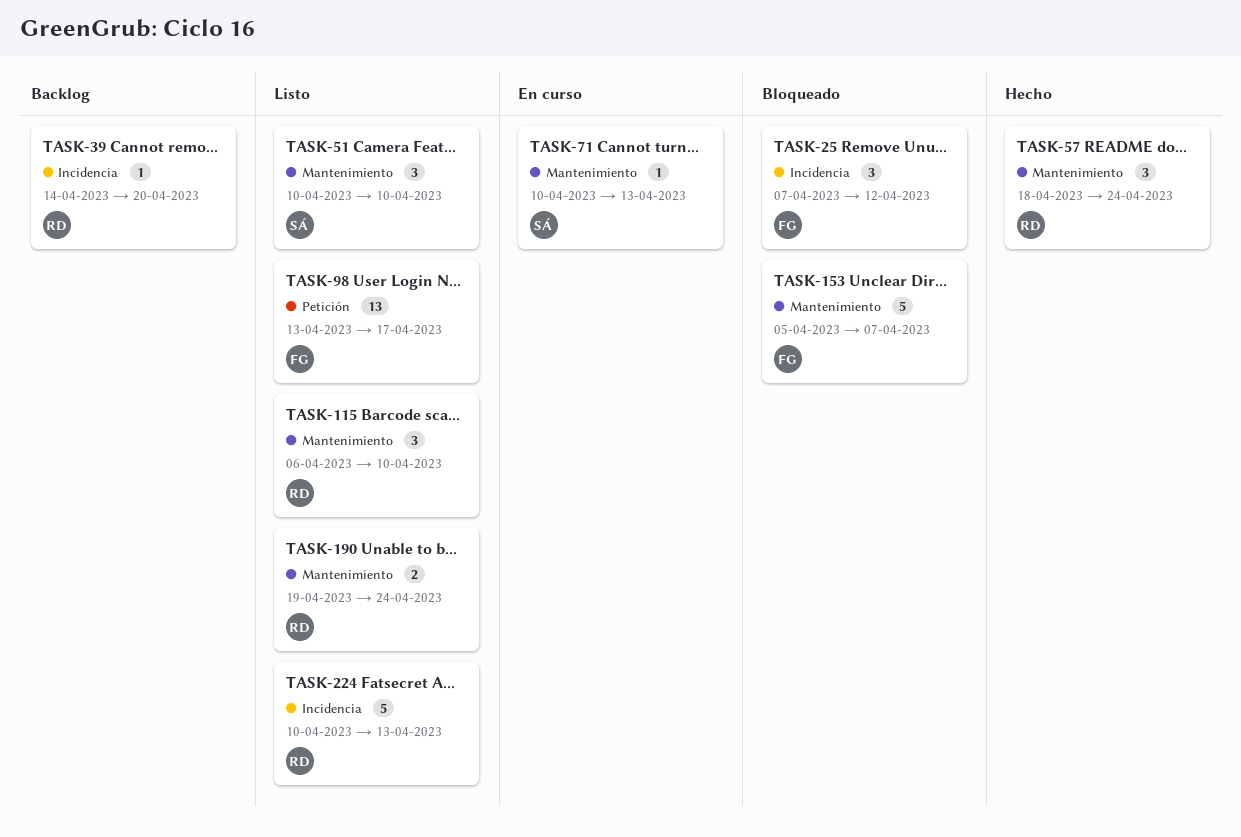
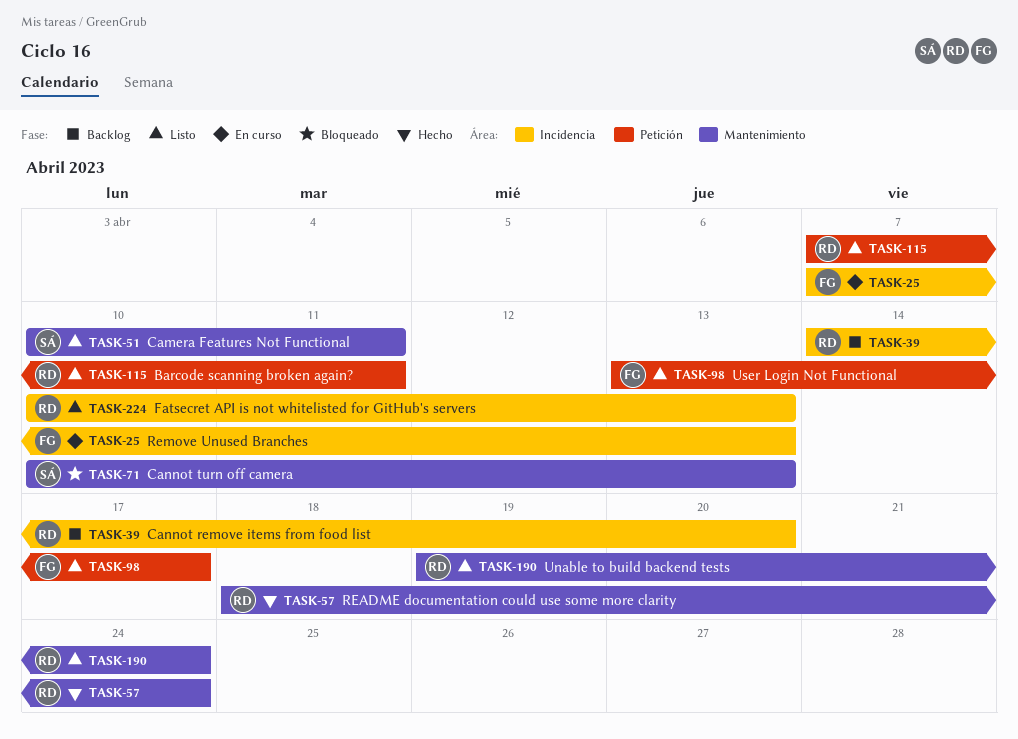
TASK-25, status: Bloqueado -> En curso
TASK-25, due: Apr 12 -> Apr 13
TASK-51, due: Apr 10 -> Apr 11
TASK-71, status: En curso -> Bloqueado
TASK-115, label: Mantenimiento -> Petición
TASK-115, start: Apr 6 -> Apr 7
TASK-115, due: Apr 10 -> Apr 11
TASK-153: present -> none

